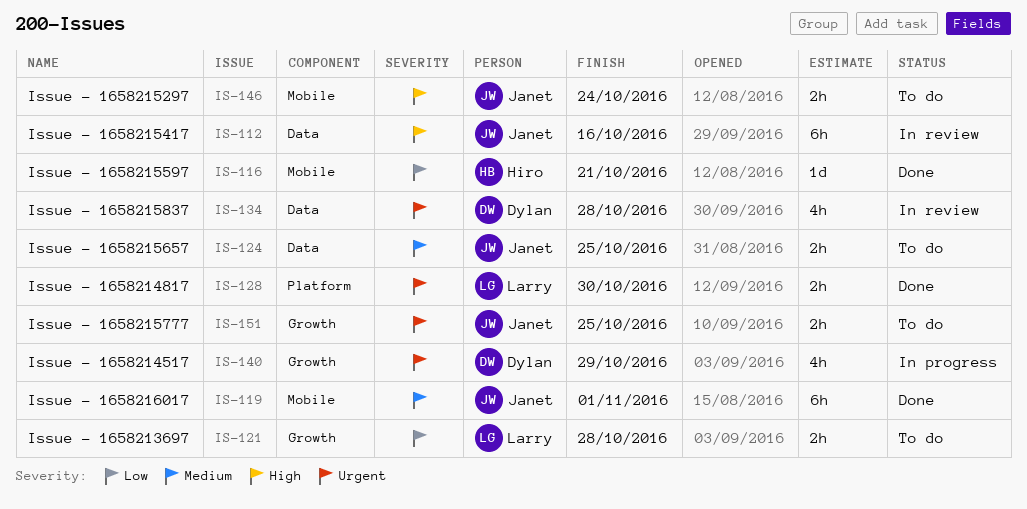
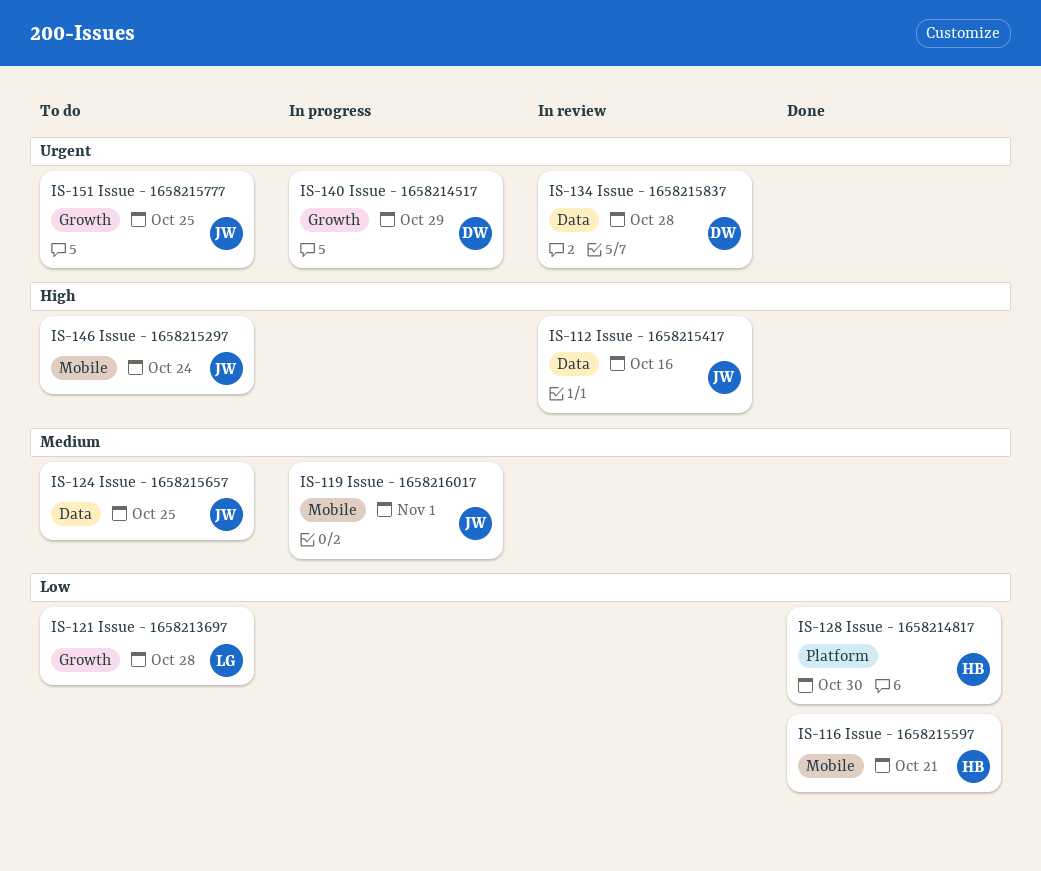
IS-119, status: Done -> In progress
IS-128, owner: Larry -> Hiro
IS-128, priority: Urgent -> Low

